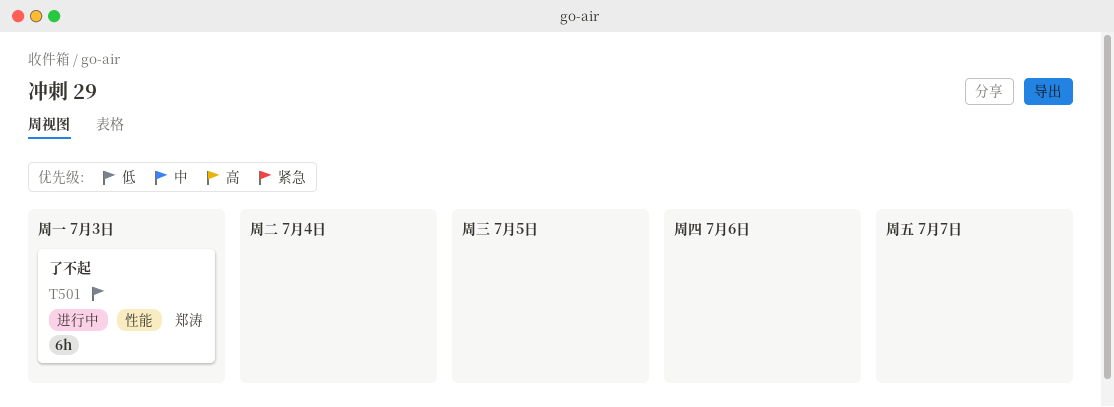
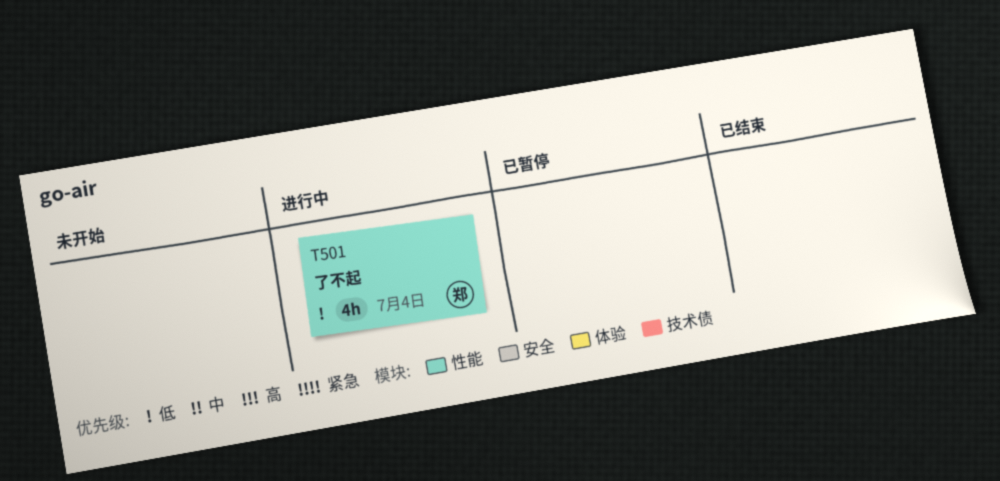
T501, estimate: 6h -> 4h
T501, due: Jul 3 -> Jul 4

